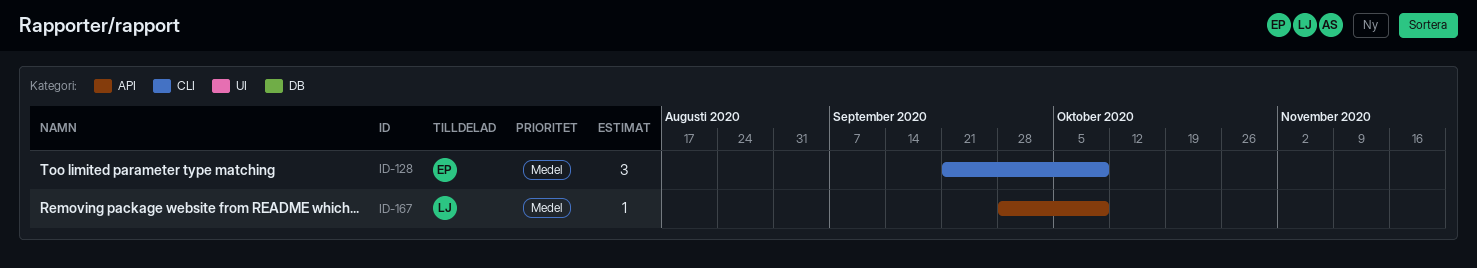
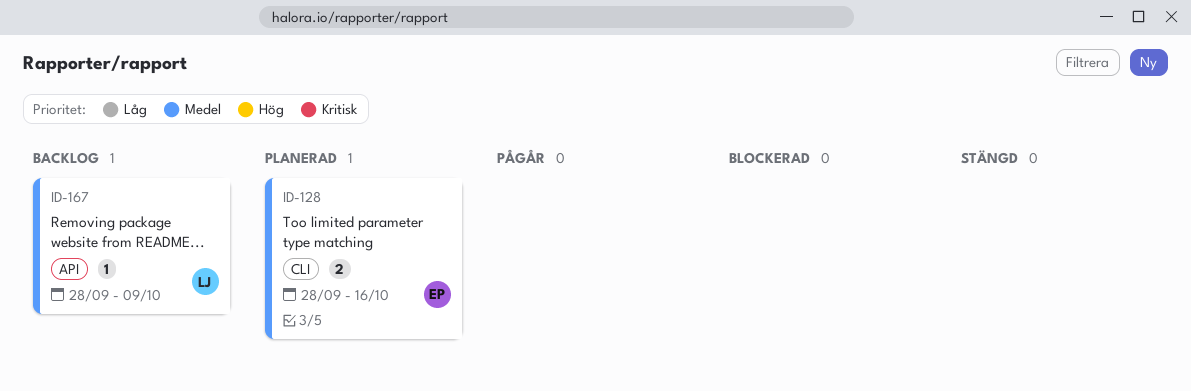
ID-128, estimate: 3 -> 2
ID-128, start: Sep 21 -> Sep 28
ID-128, due: Oct 9 -> Oct 16

